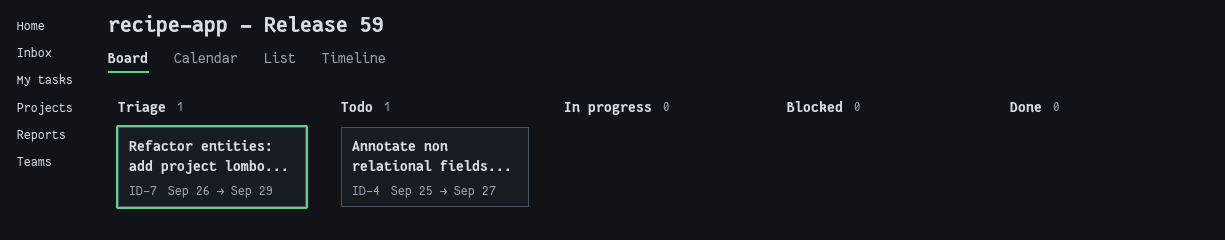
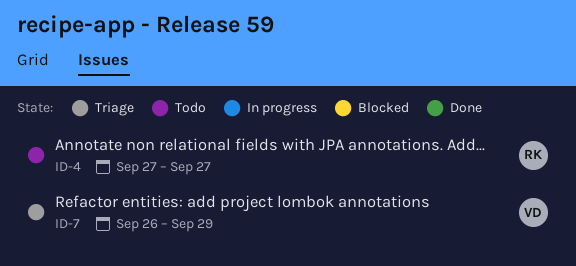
ID-4, start: Sep 25 -> Sep 27

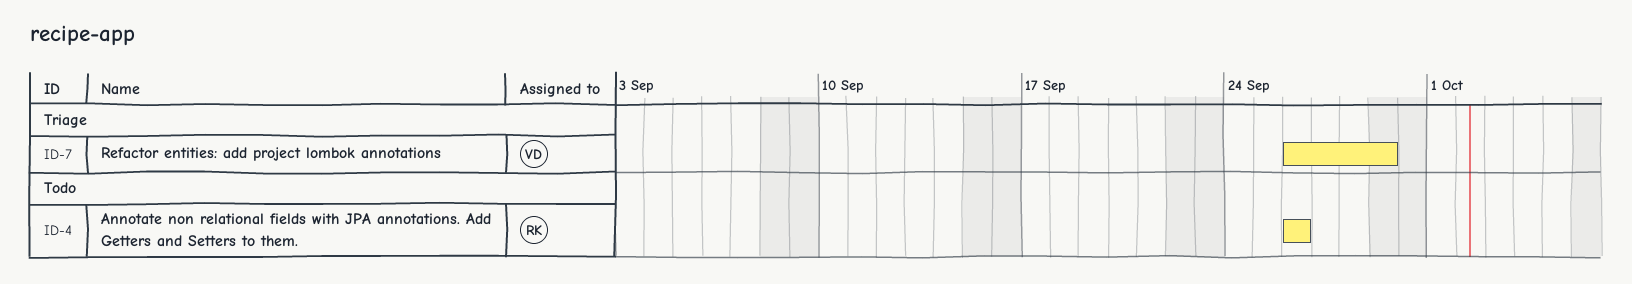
ID-4, start: Sep 27 -> Sep 26
ID-4, due: Sep 27 -> Sep 26

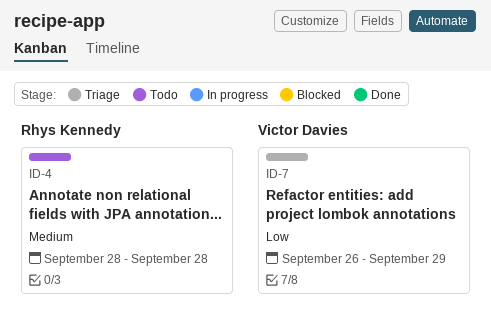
ID-4, start: Sep 26 -> Sep 28
ID-4, due: Sep 26 -> Sep 28

